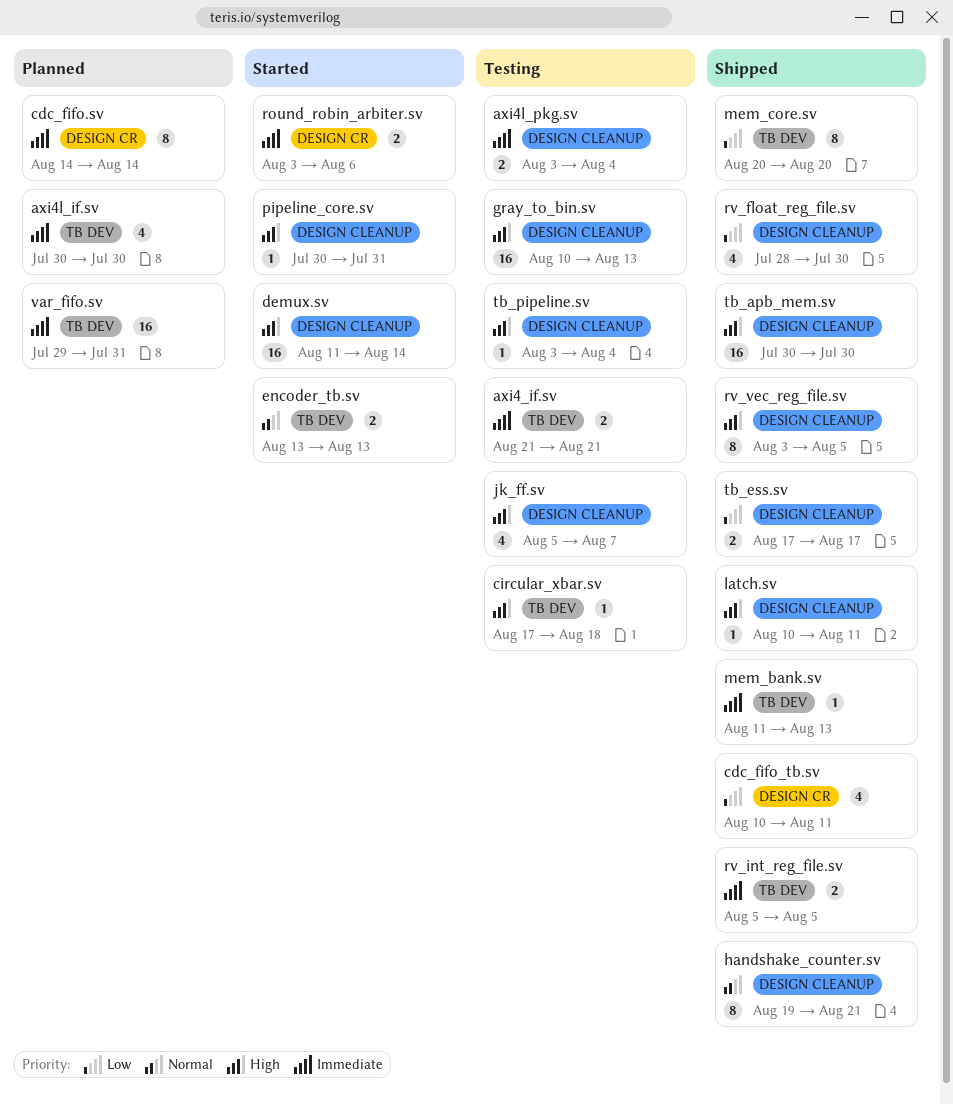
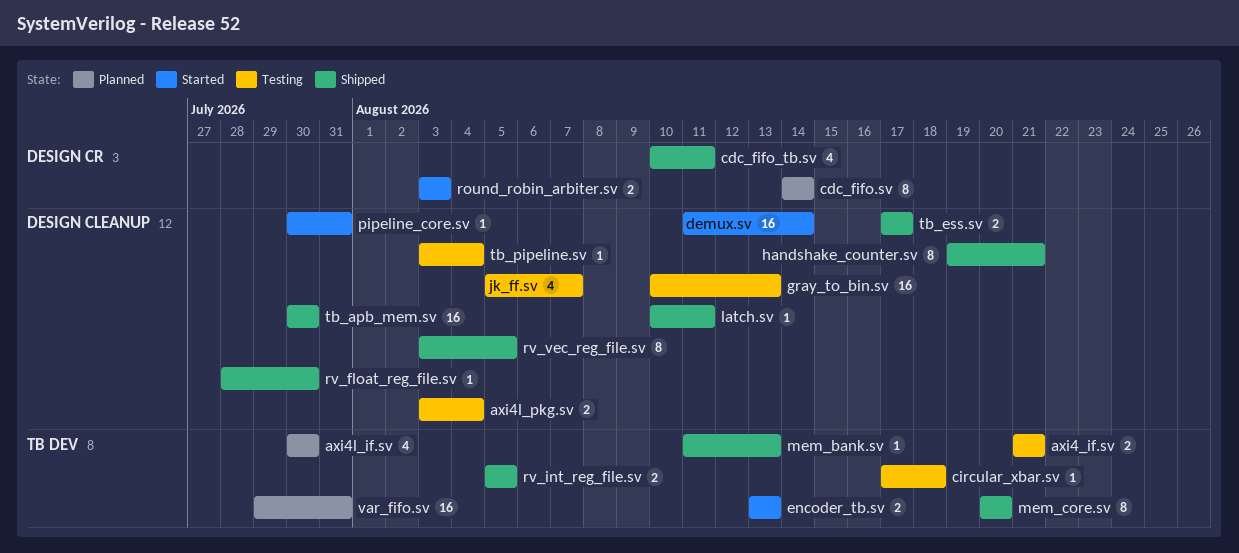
round_robin_arbiter.sv, due: Aug 6 -> Aug 3
rv_float_reg_file.sv, estimate: 4 -> 1

